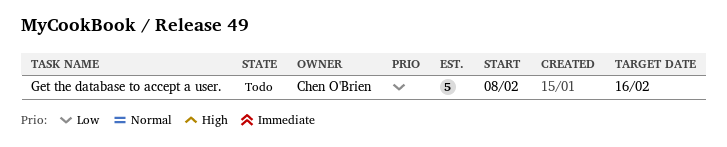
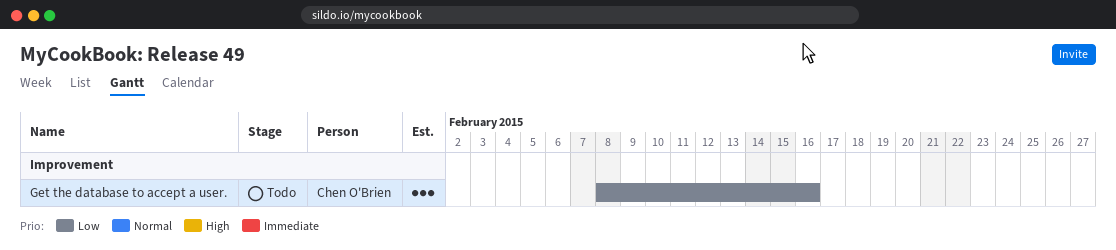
Get the database to accept a user., estimate: 5 -> 3

